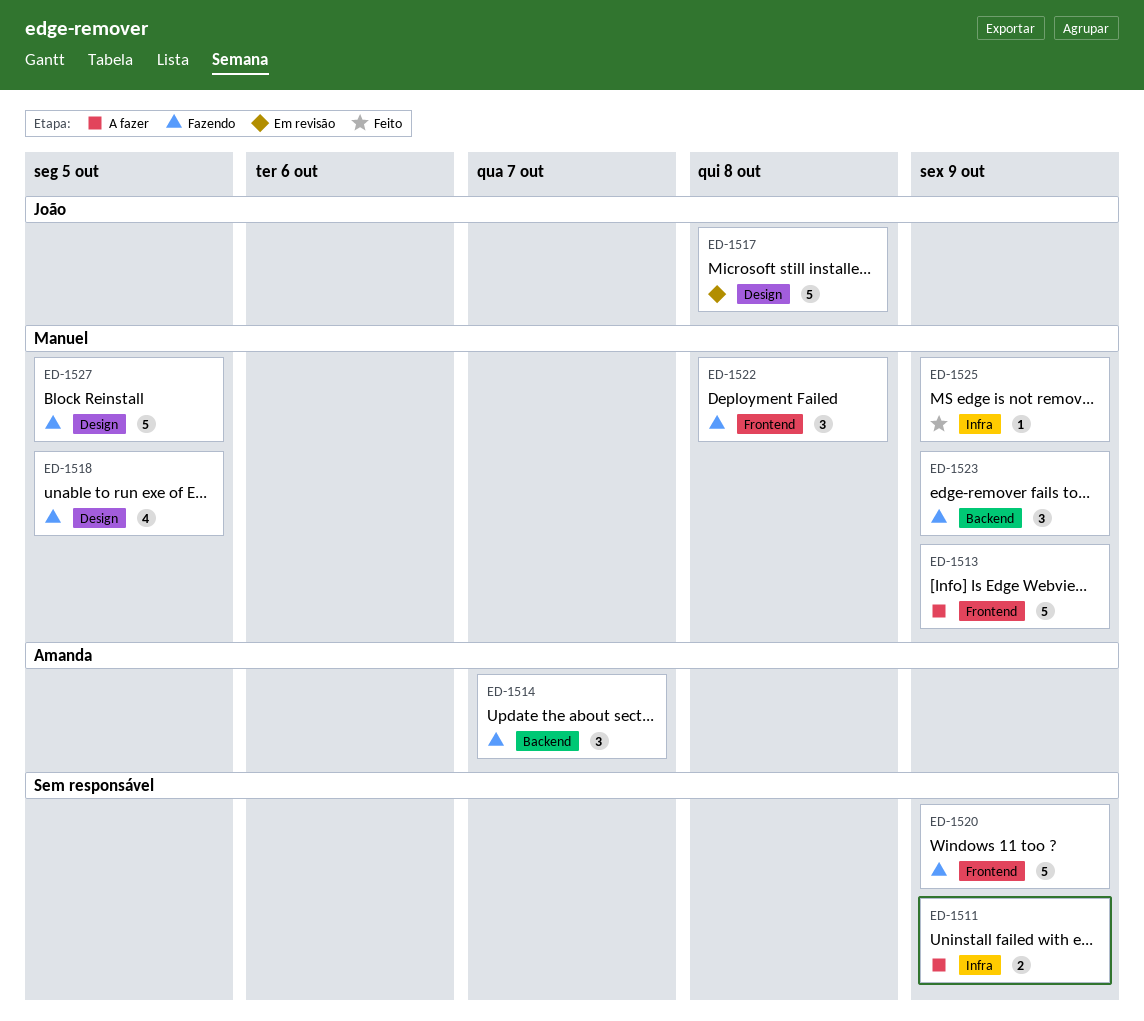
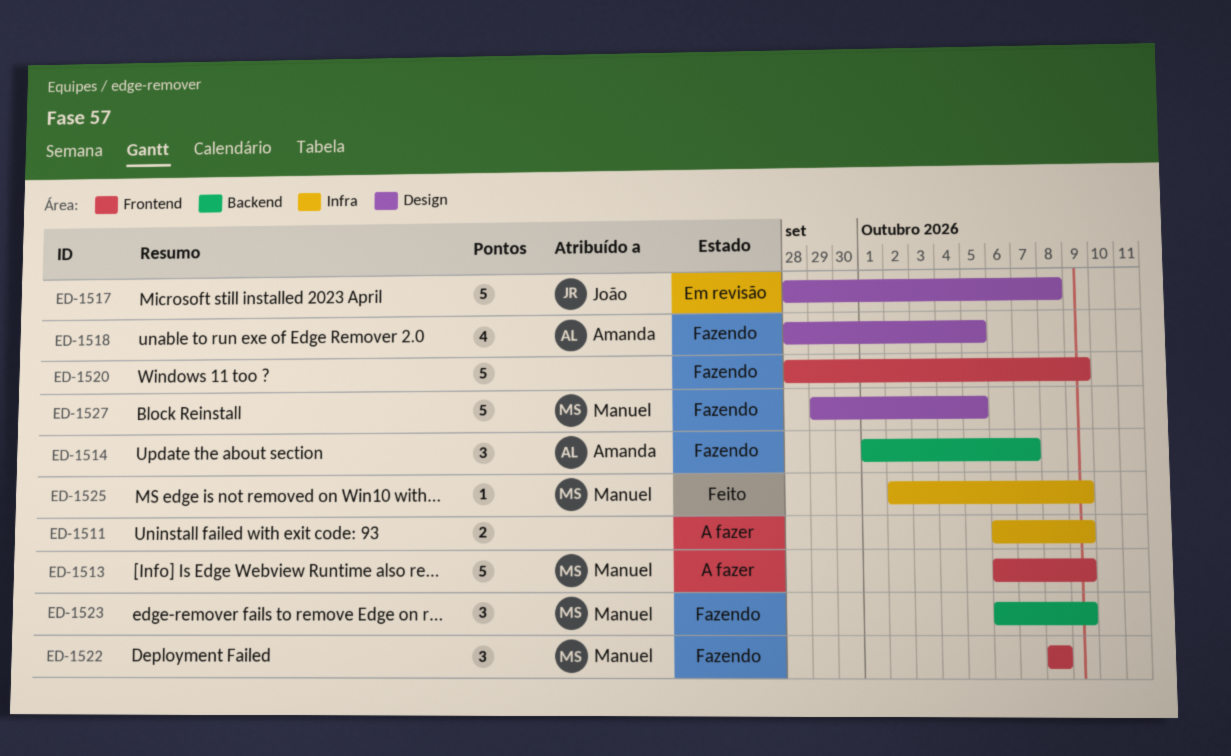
ED-1518, owner: Manuel -> Amanda

